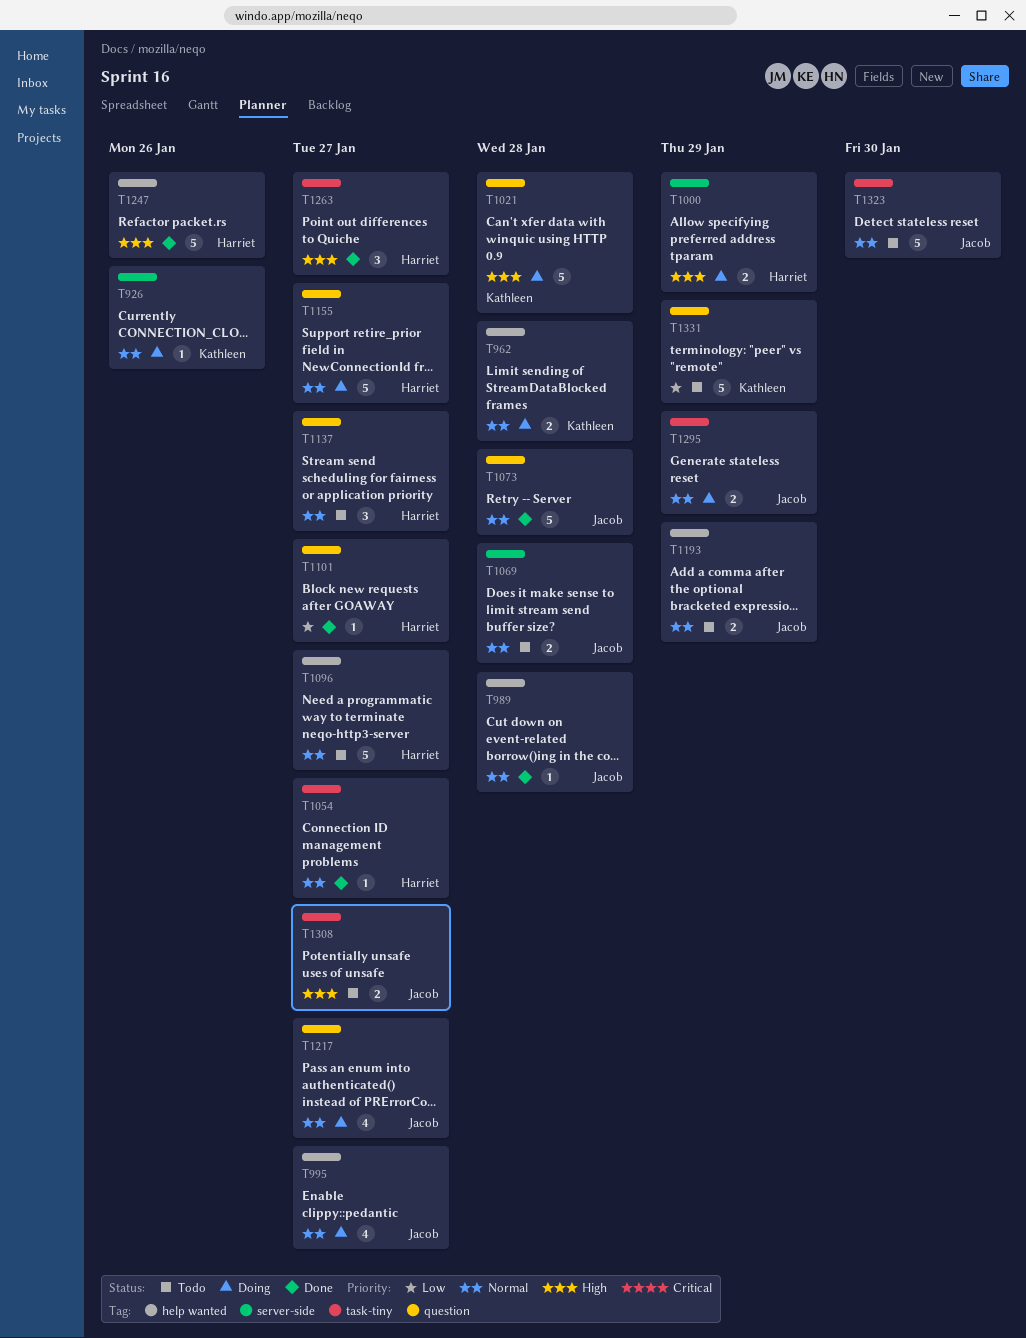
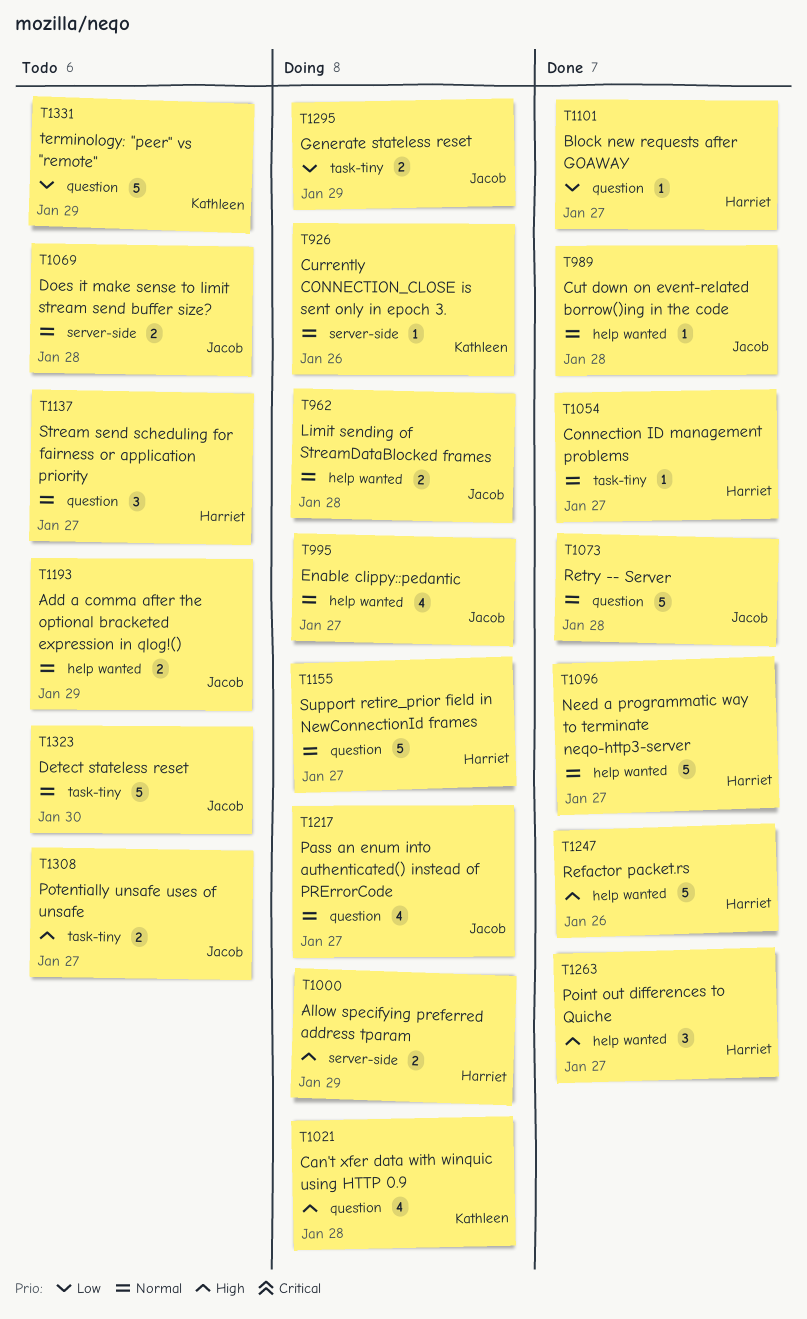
T962, owner: Kathleen -> Jacob
T1021, estimate: 5 -> 4
T1096, status: Todo -> Done
T1263, label: task-tiny -> help wanted
T1295, priority: Normal -> Low

